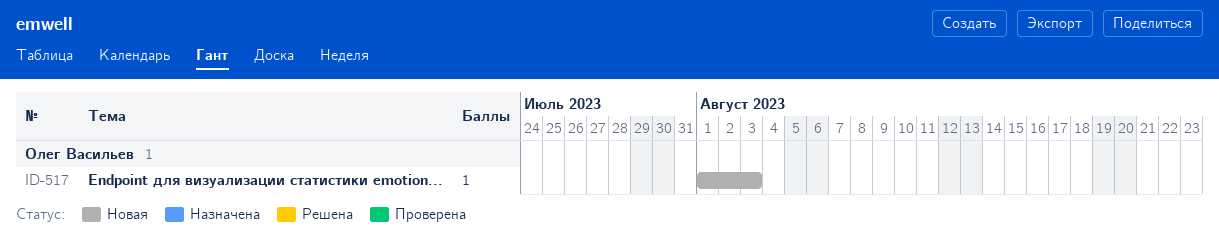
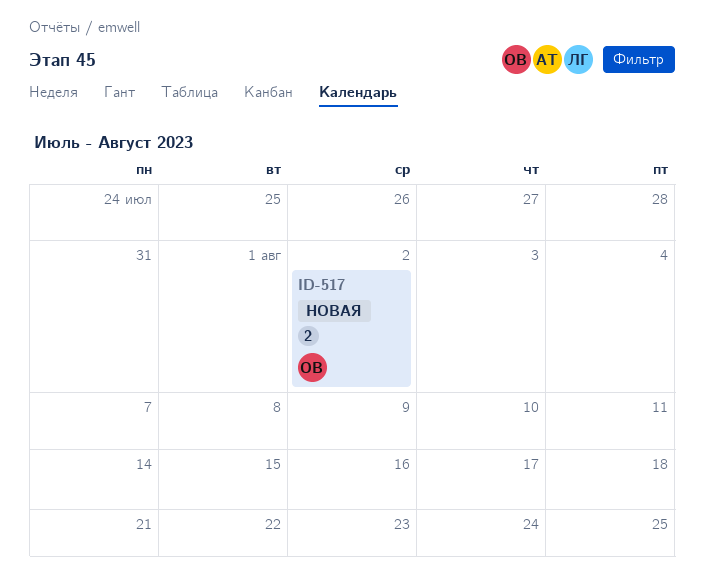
ID-517, estimate: 1 -> 2
ID-517, due: Aug 3 -> Aug 2

